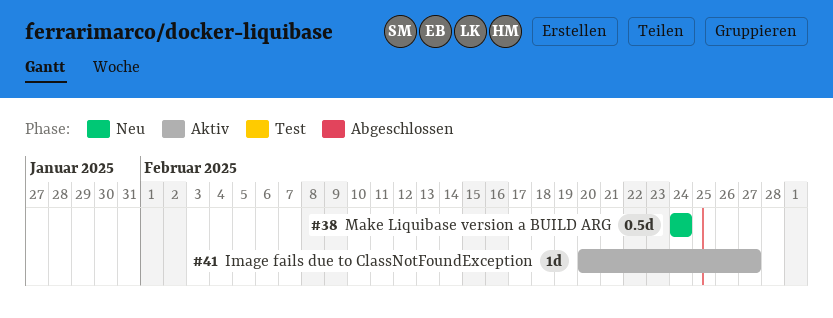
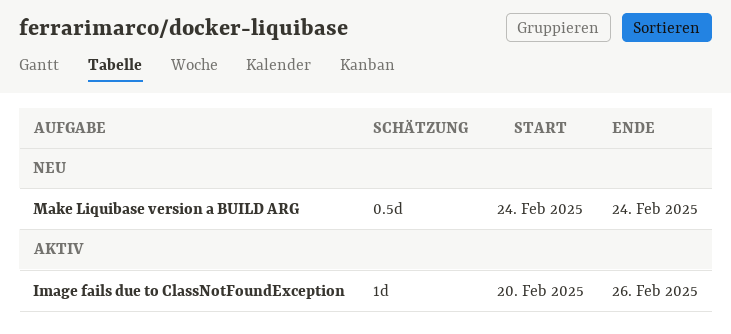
Image fails due to ClassNotFoundException, due: Feb 27 -> Feb 26

